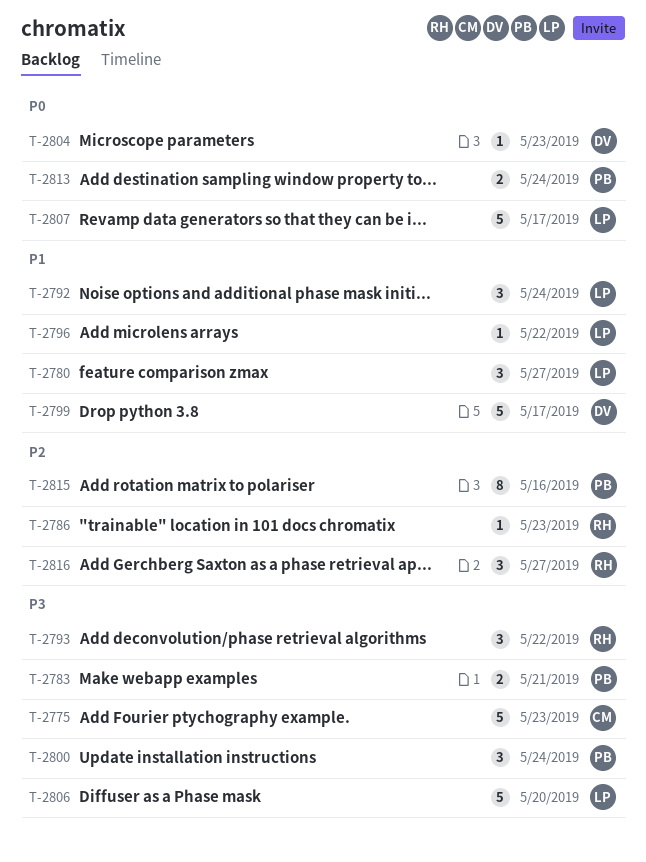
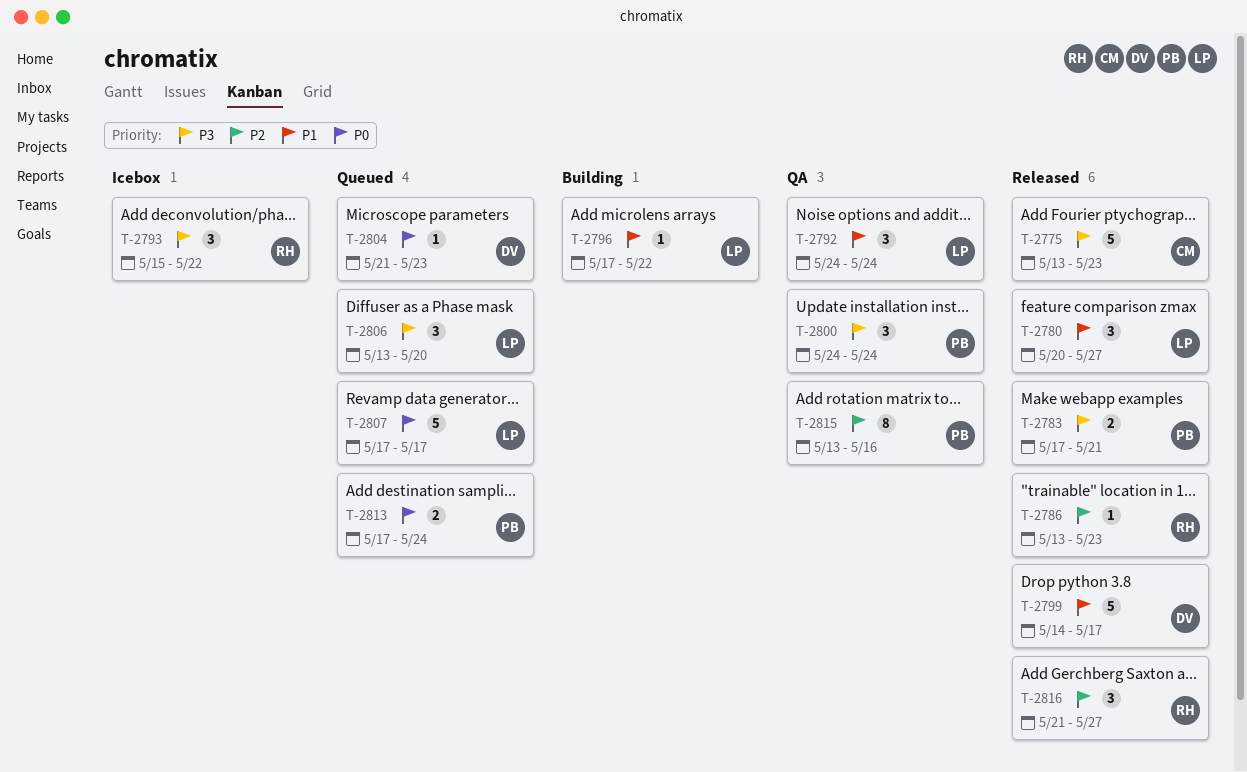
T-2806, estimate: 5 -> 3

